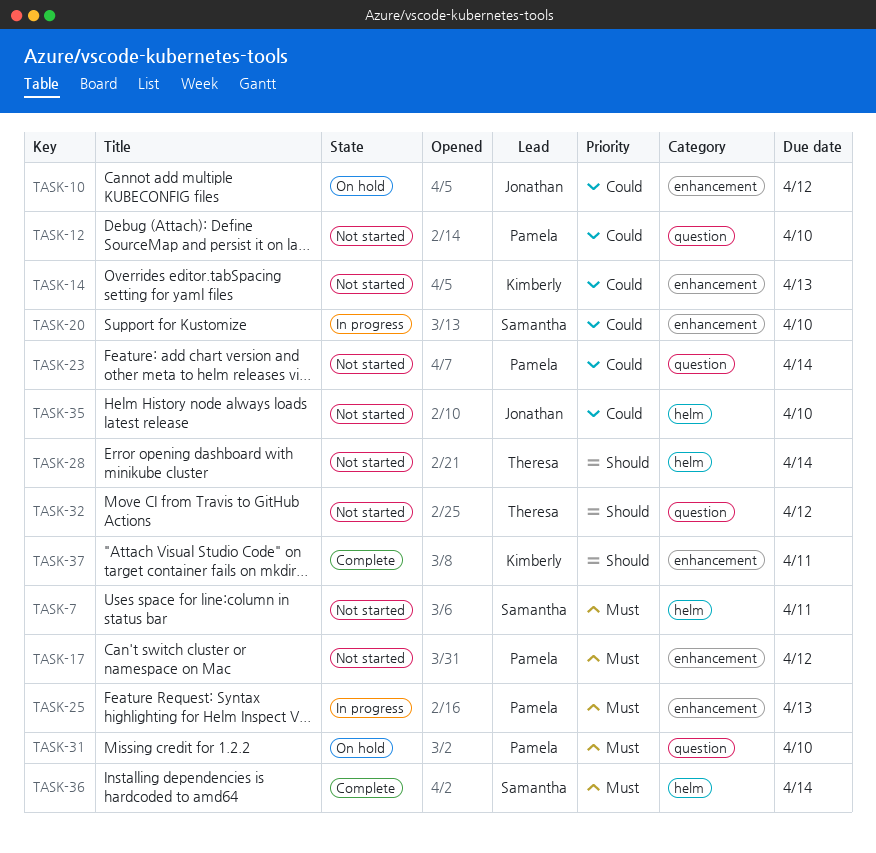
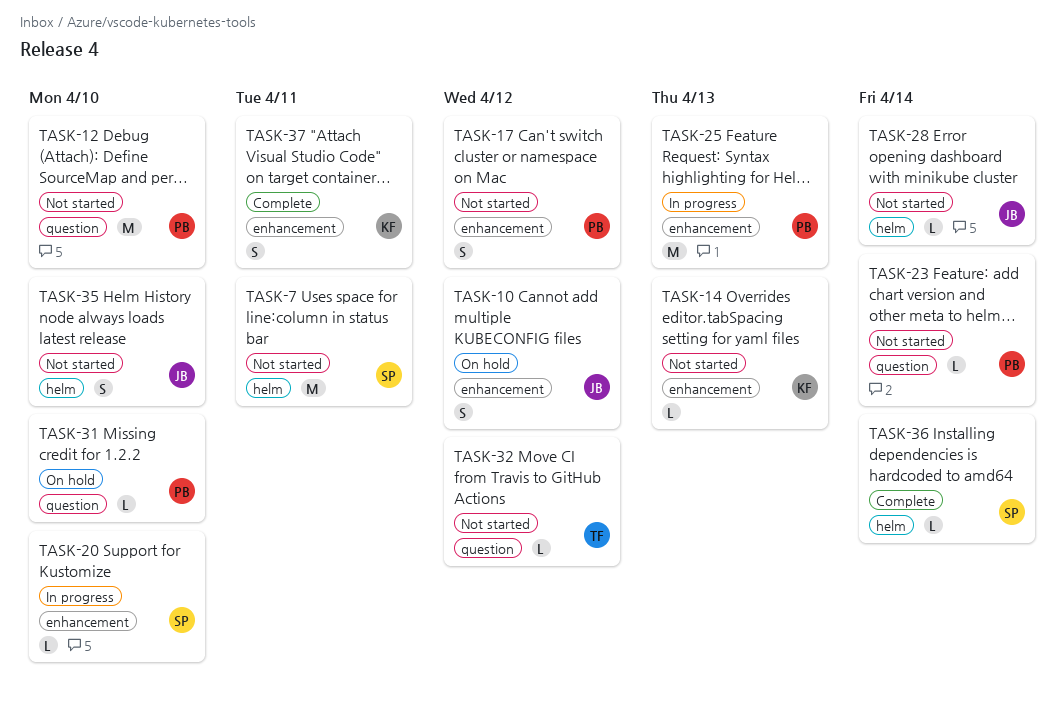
TASK-28, owner: Theresa -> Jonathan

